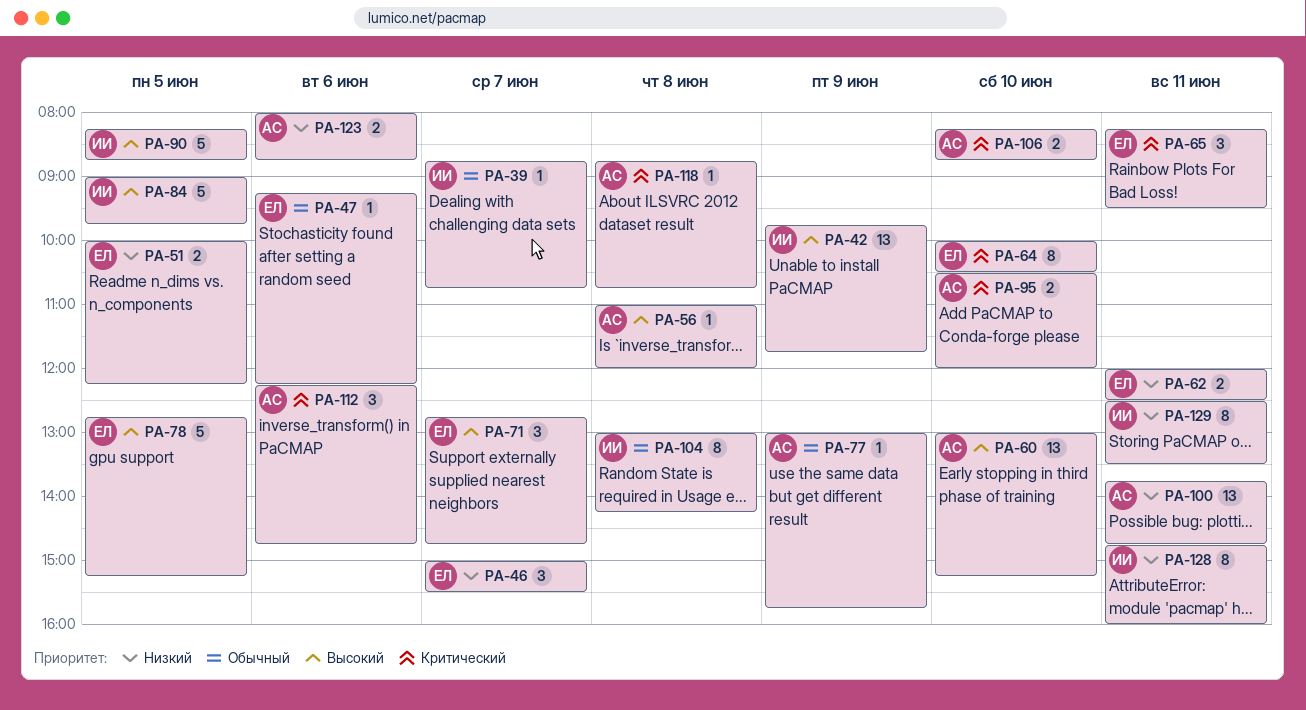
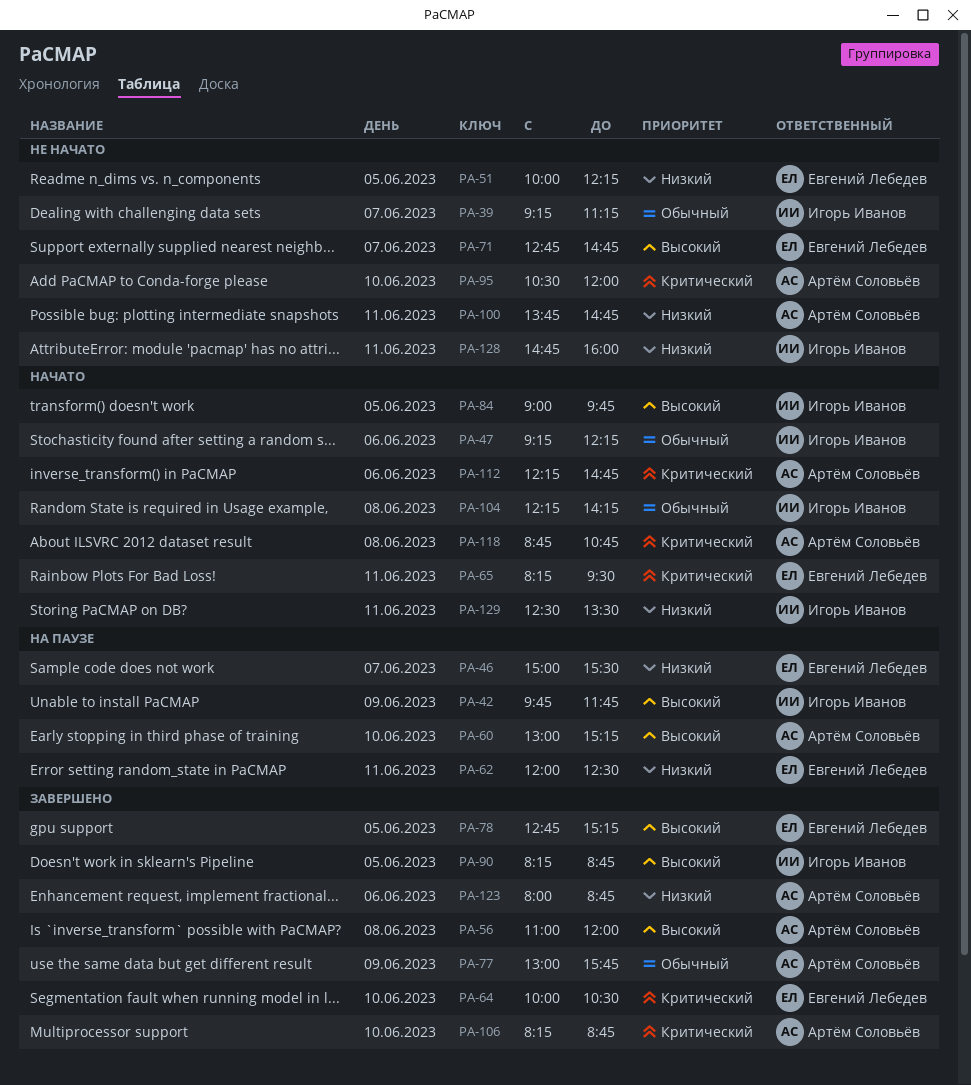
PA-39, begins: 08:45 -> 09:15
PA-39, ends: 10:45 -> 11:15
PA-47, owner: Евгений Лебедев -> Игорь Иванов
PA-104, begins: 13:00 -> 12:15

